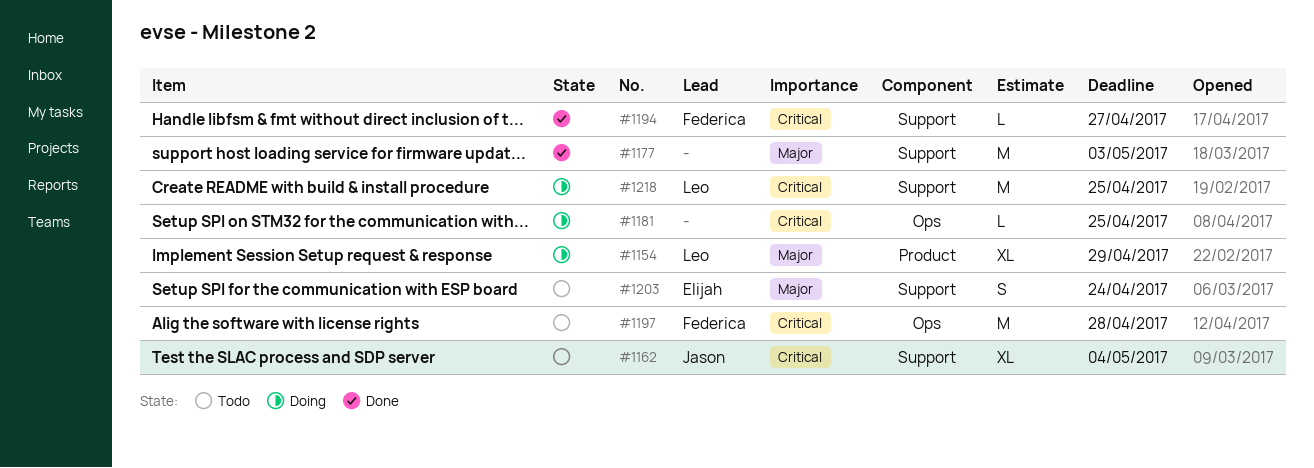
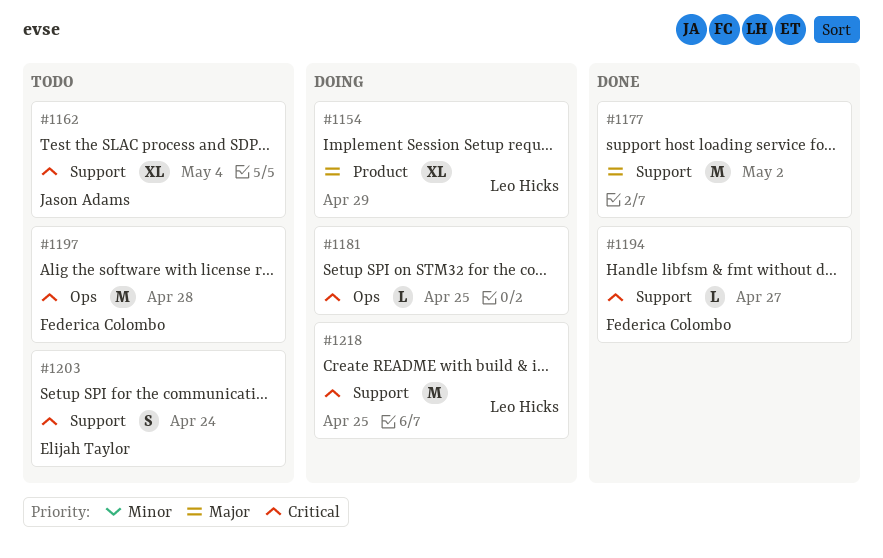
#1177, due: May 3 -> May 2
#1203, priority: Major -> Critical

